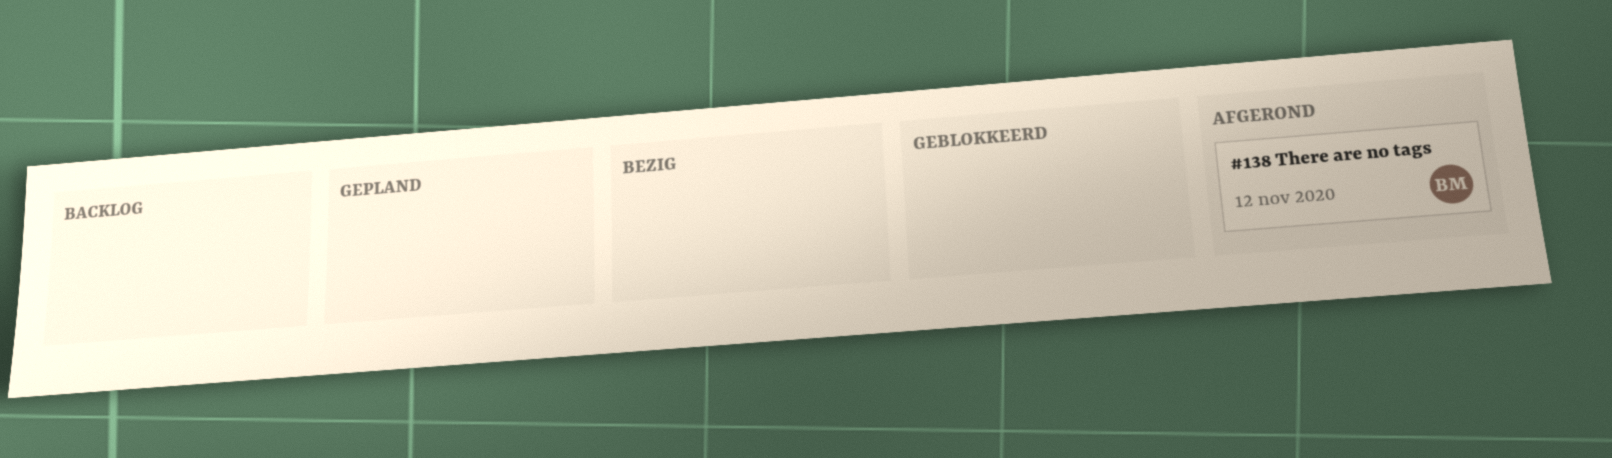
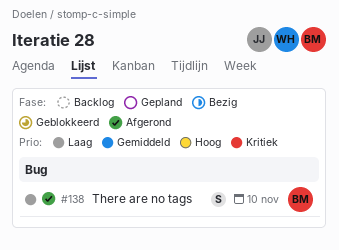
#138, due: Nov 12 -> Nov 10

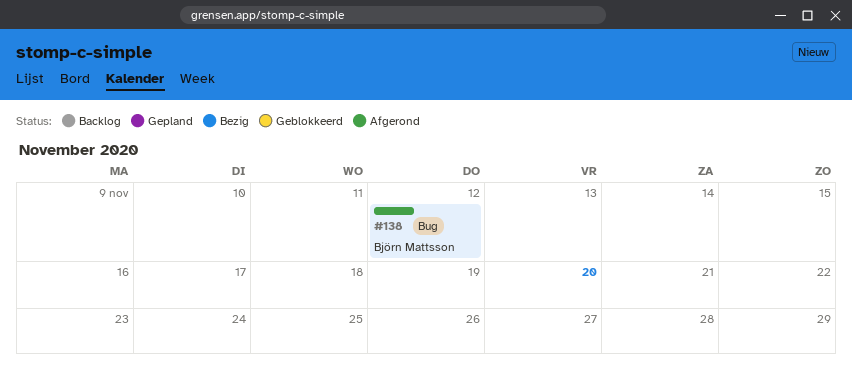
#138, due: Nov 10 -> Nov 12

